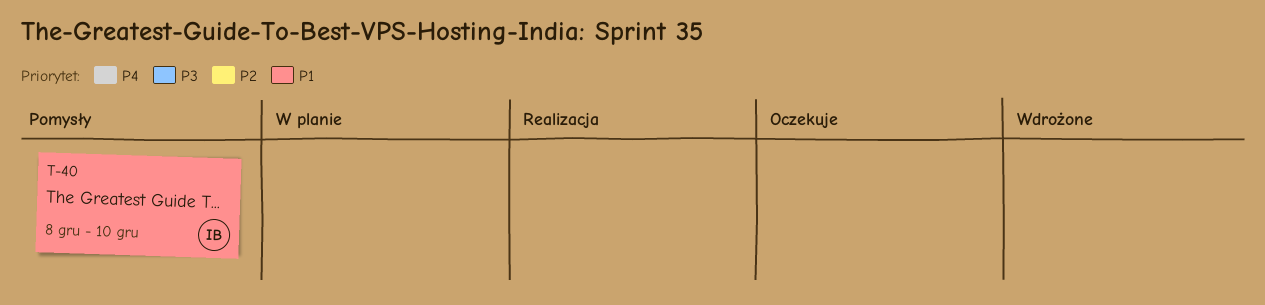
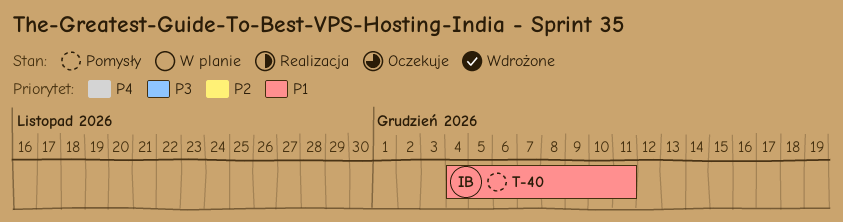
T-40, start: Dec 8 -> Dec 4
T-40, due: Dec 10 -> Dec 11

